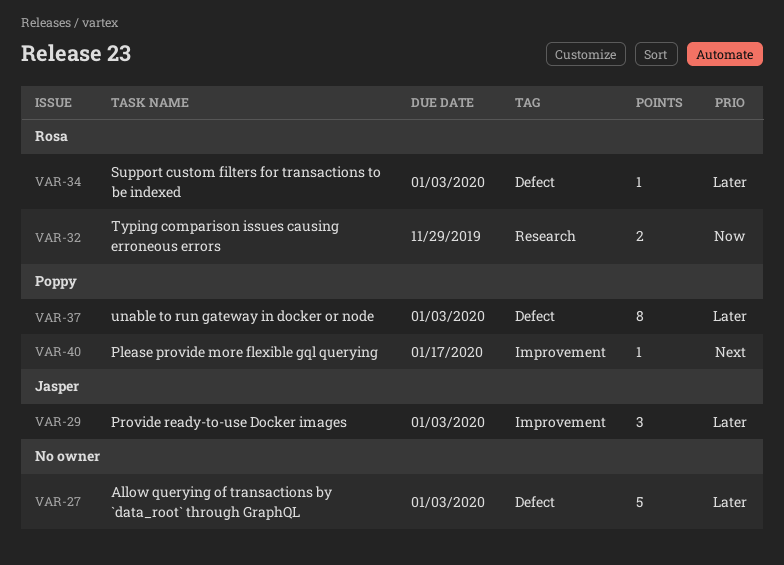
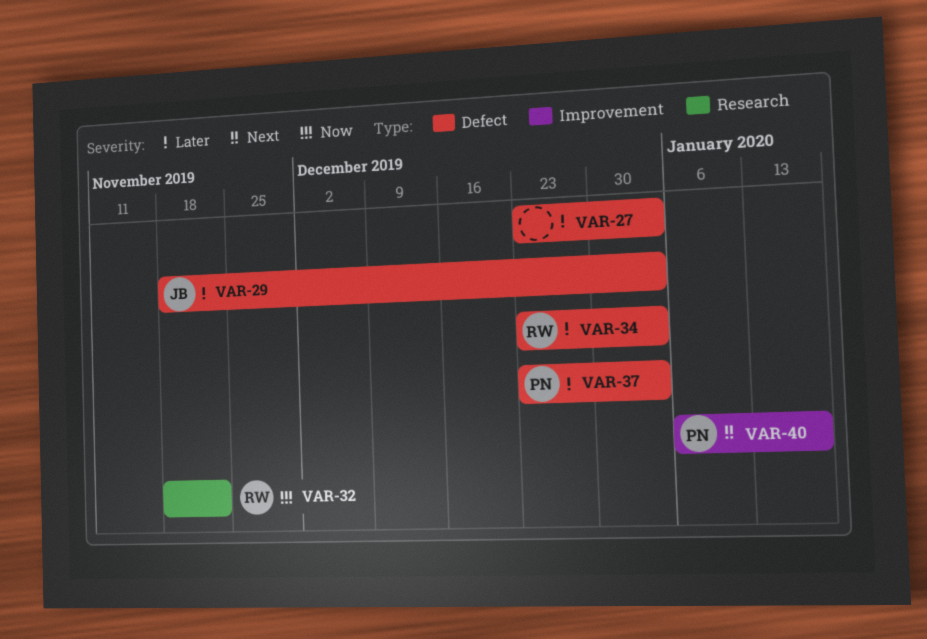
VAR-29, label: Improvement -> Defect
VAR-32, due: Nov 29 -> Nov 22

